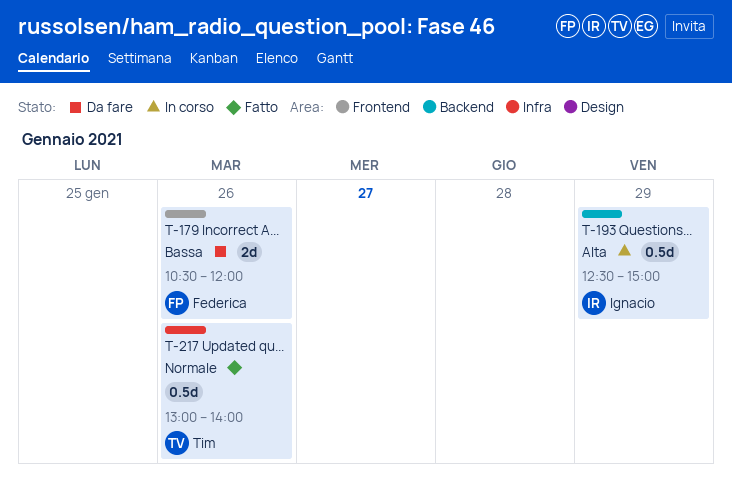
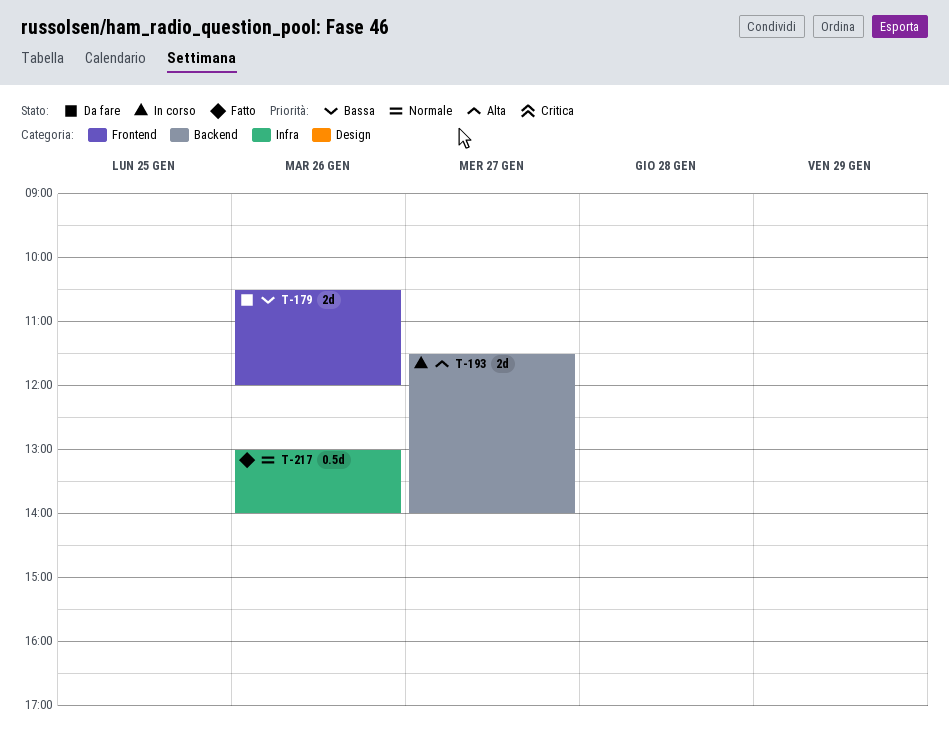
T-193, estimate: 0.5d -> 2d
T-193, day: Jan 29 -> Jan 27
T-193, begins: 12:30 -> 11:30
T-193, ends: 15:00 -> 14:00

